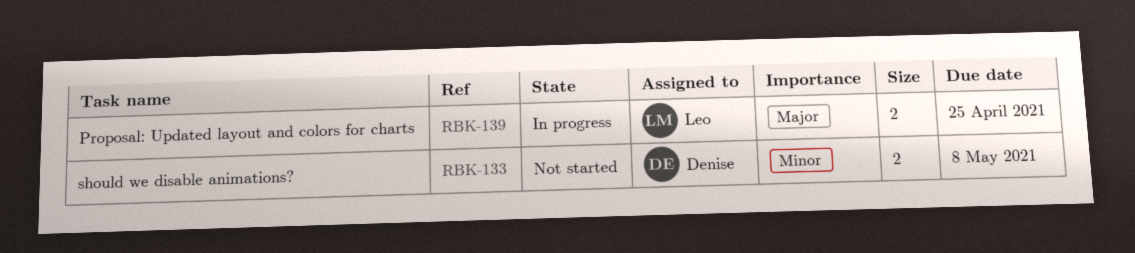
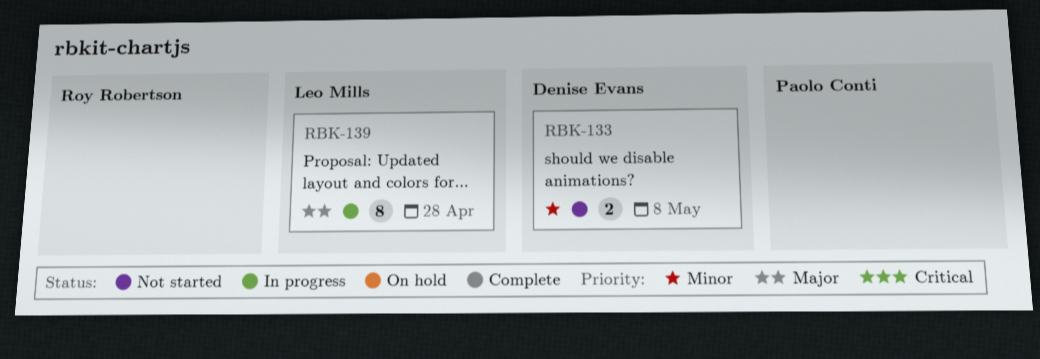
RBK-139, estimate: 2 -> 8
RBK-139, due: Apr 25 -> Apr 28

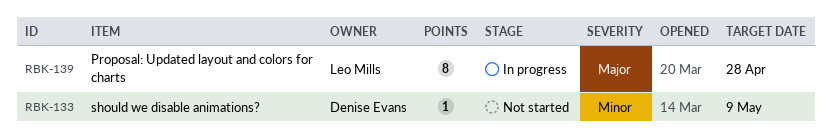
RBK-133, estimate: 2 -> 1
RBK-133, due: May 8 -> May 9

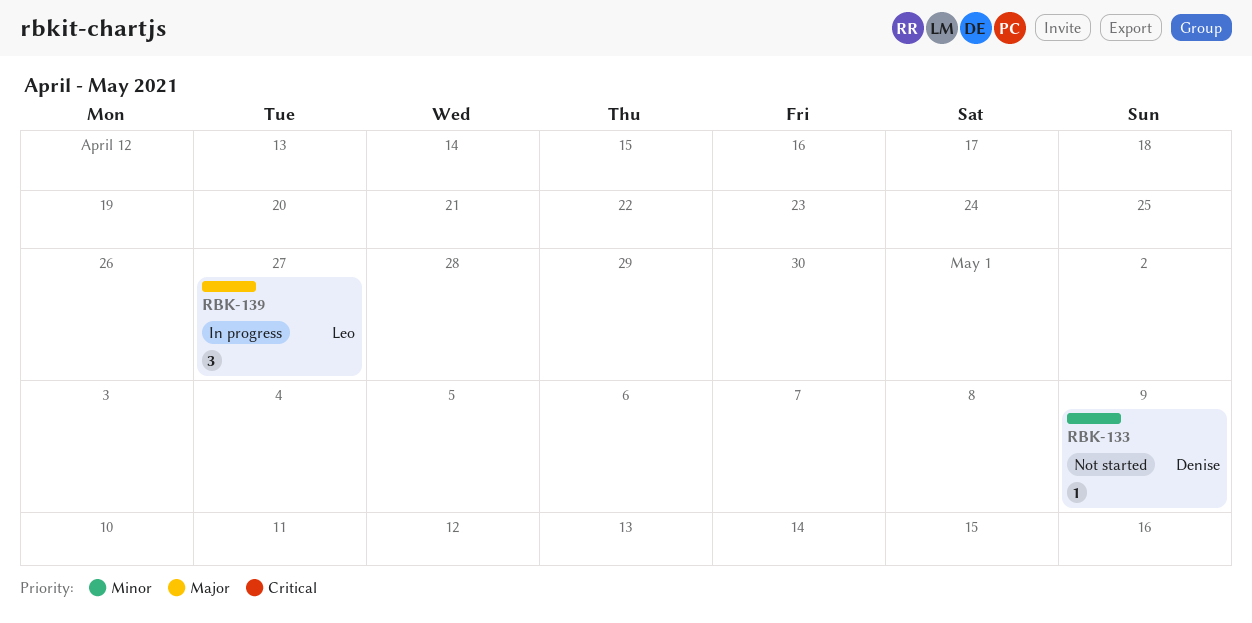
RBK-139, estimate: 8 -> 3
RBK-139, due: Apr 28 -> Apr 27

